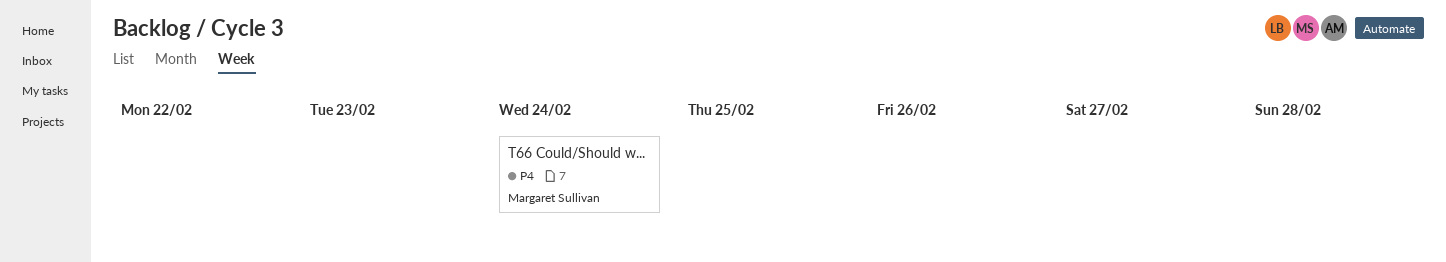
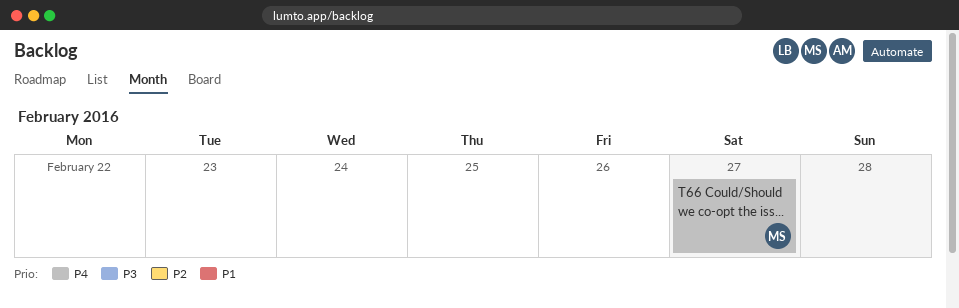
T66, due: Feb 24 -> Feb 27

